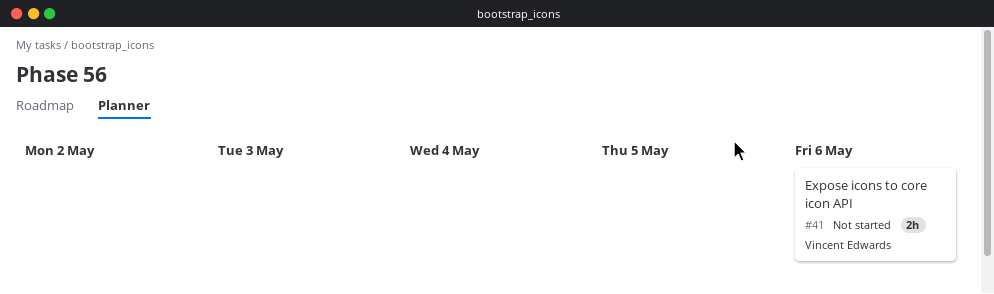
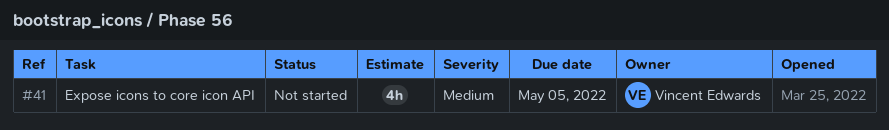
#41, estimate: 2h -> 4h
#41, due: May 6 -> May 5

